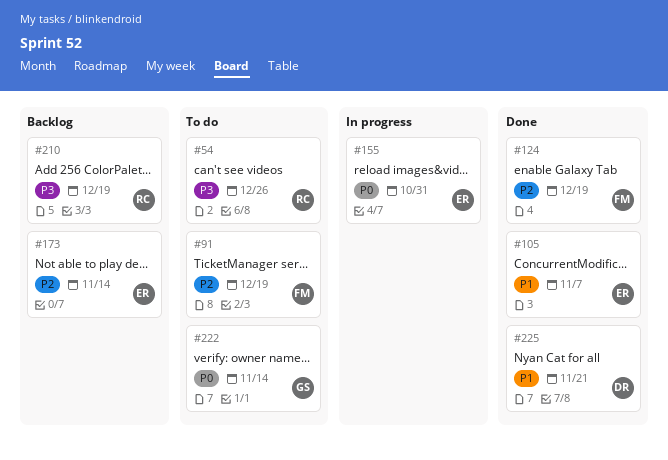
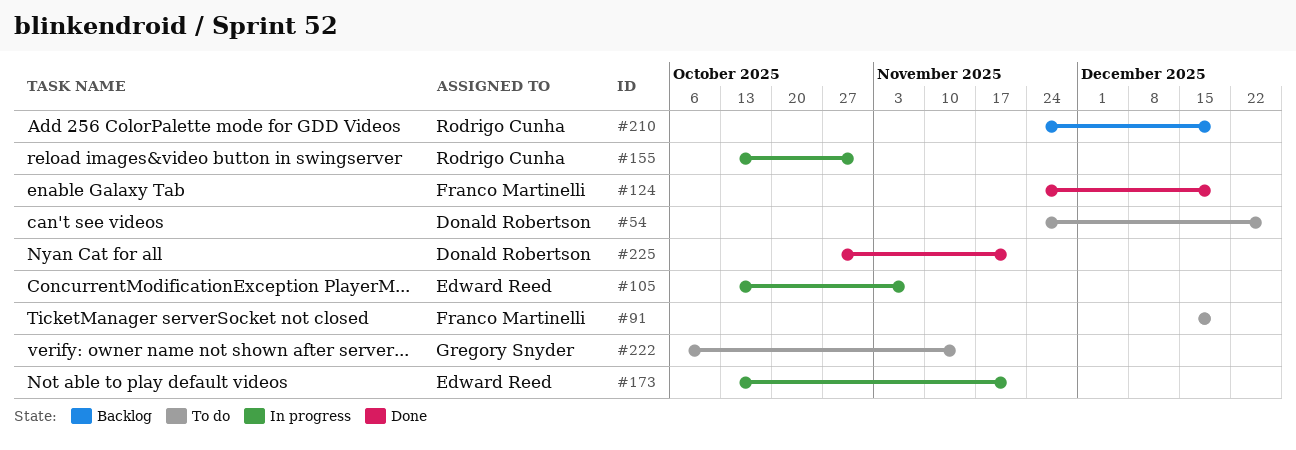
#54, owner: Rodrigo Cunha -> Donald Robertson
#105, status: Done -> In progress
#155, owner: Edward Reed -> Rodrigo Cunha
#173, status: Backlog -> In progress
#173, due: Nov 14 -> Nov 21

